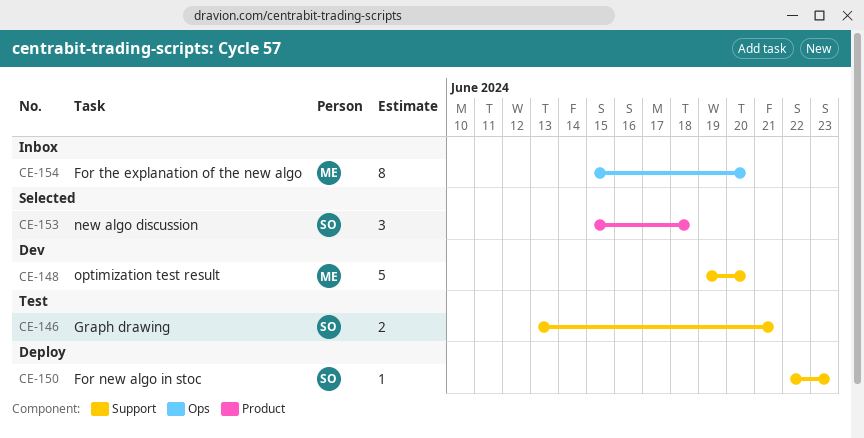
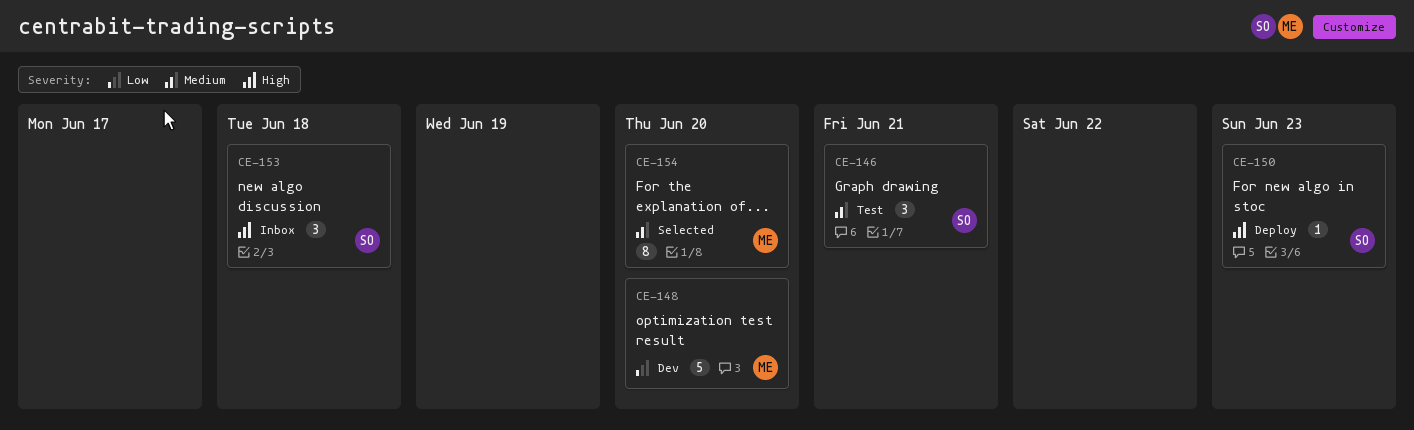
CE-146, estimate: 2 -> 3
CE-153, status: Selected -> Inbox
CE-154, status: Inbox -> Selected

